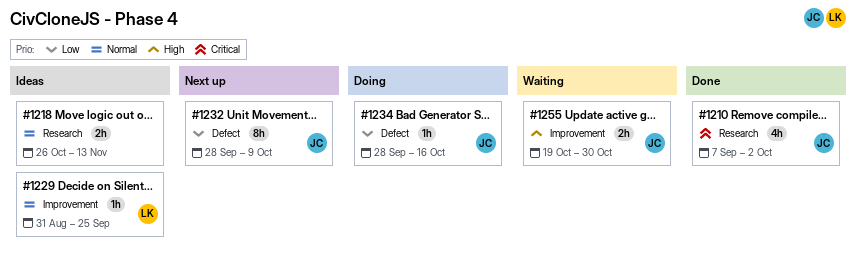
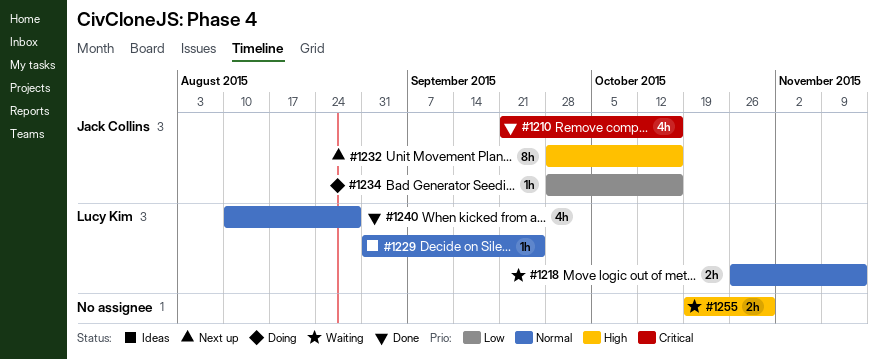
#1210, start: Sep 7 -> Sep 21
#1210, due: Oct 2 -> Oct 16
#1218, status: Ideas -> Waiting
#1218, owner: none -> Lucy Kim
#1232, priority: Low -> High
#1232, due: Oct 9 -> Oct 16
#1240: none -> present
#1255, owner: Jack Collins -> none

